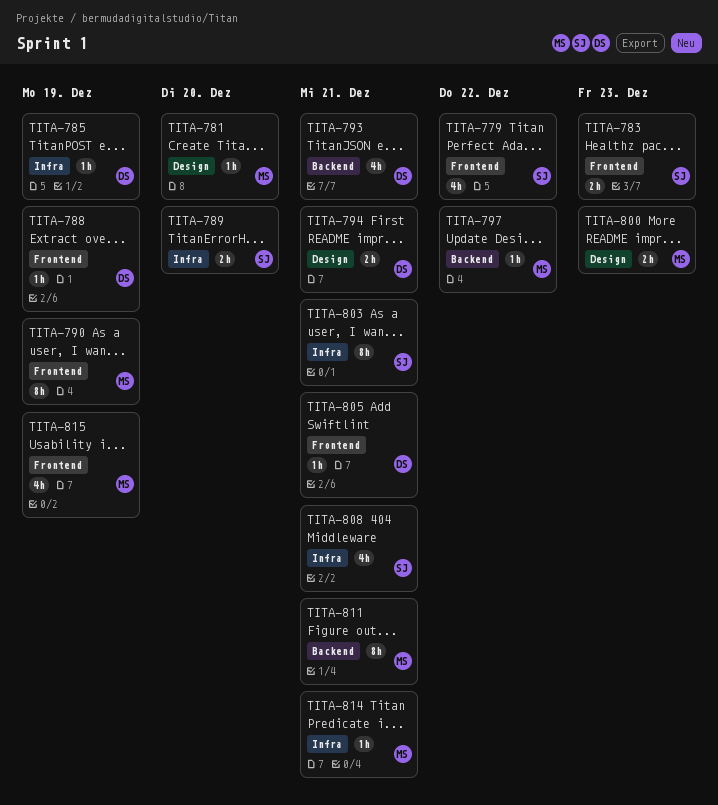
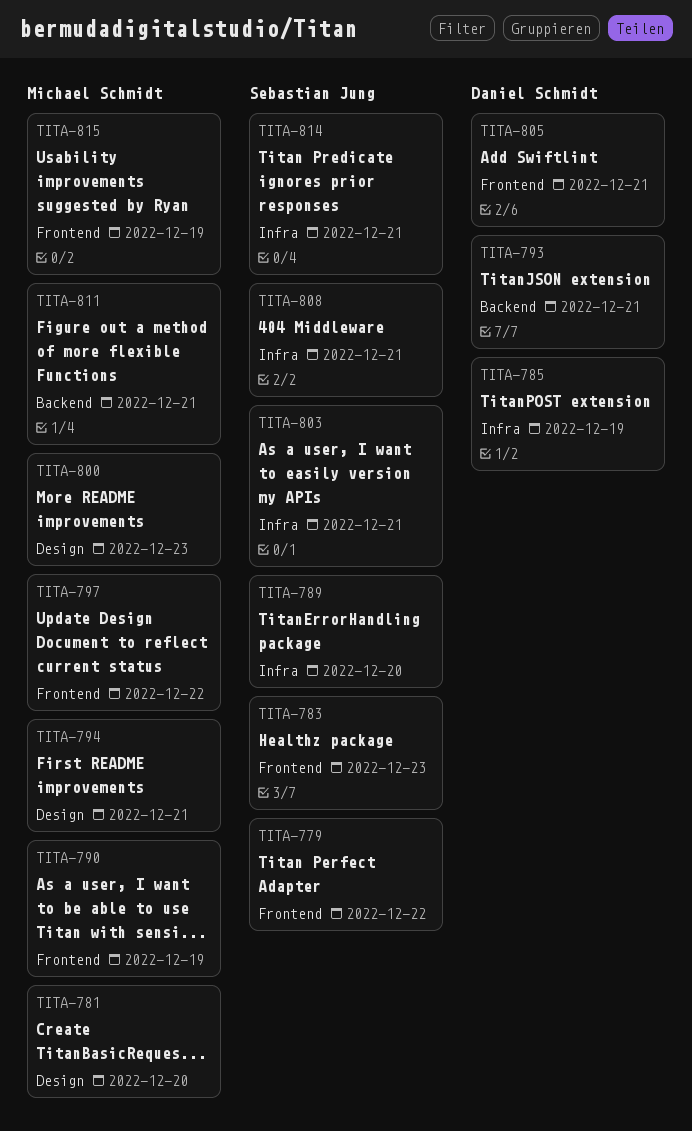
TITA-788: present -> none
TITA-794, owner: Daniel Schmidt -> Michael Schmidt
TITA-797, label: Backend -> Frontend
TITA-814, owner: Michael Schmidt -> Sebastian Jung

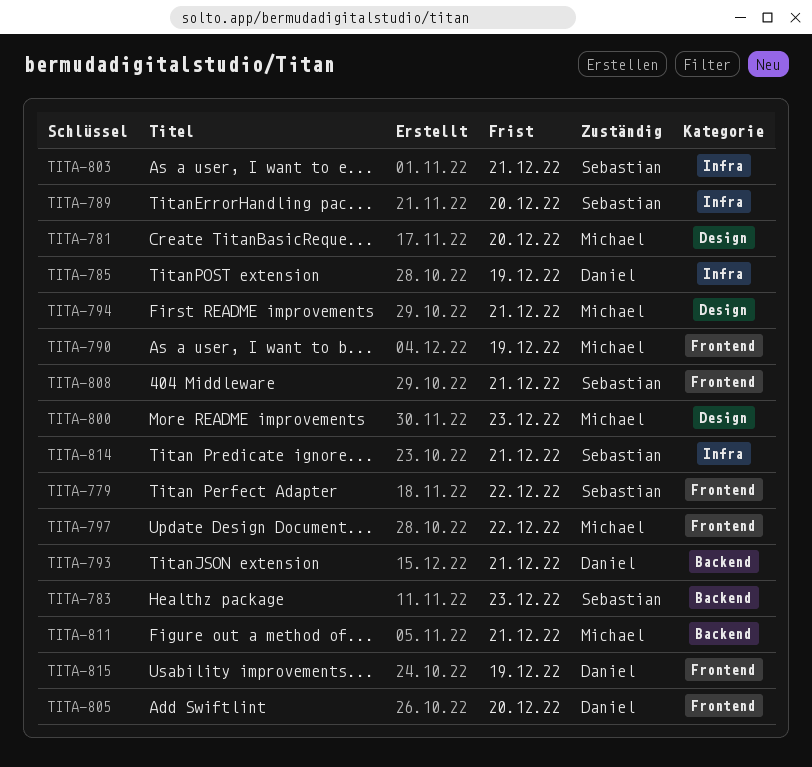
TITA-783, label: Frontend -> Backend
TITA-805, due: Dec 21 -> Dec 20
TITA-808, label: Infra -> Frontend
TITA-815, owner: Michael Schmidt -> Daniel Schmidt

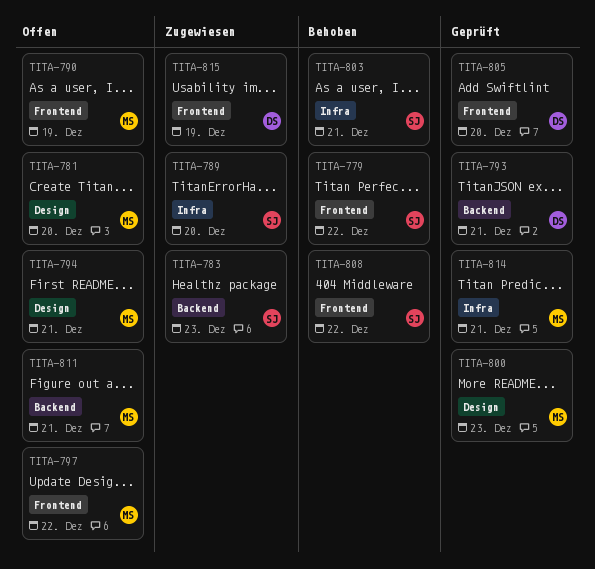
TITA-785: present -> none
TITA-808, due: Dec 21 -> Dec 22
TITA-814, owner: Sebastian -> Michael

